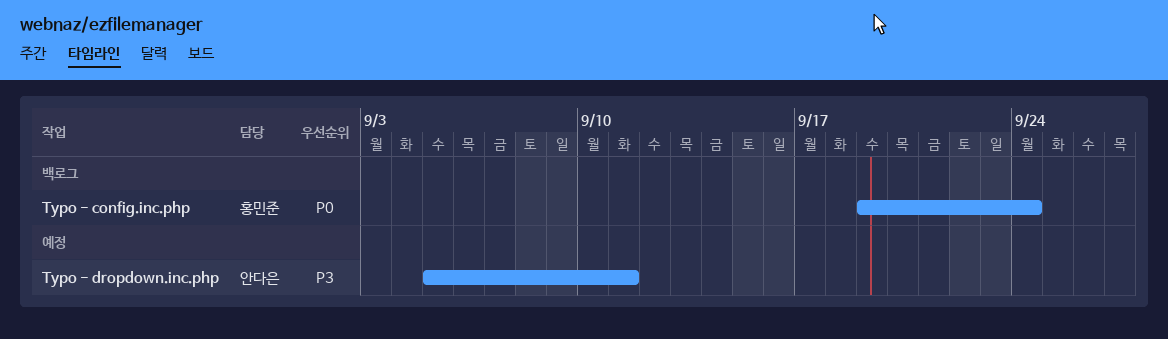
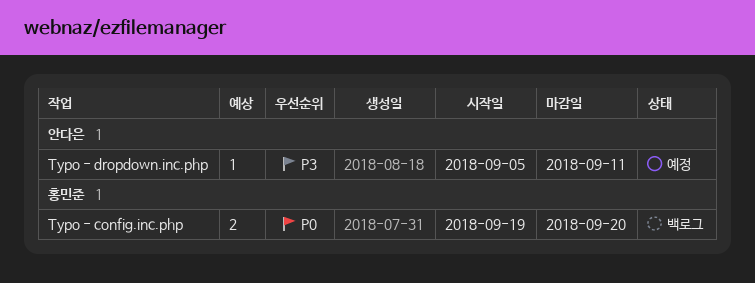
Typo - config.inc.php, due: Sep 24 -> Sep 20

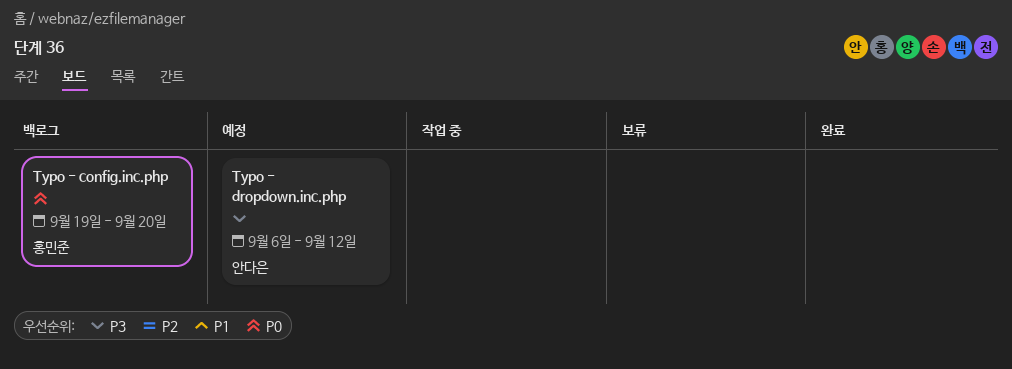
Typo - dropdown.inc.php, start: Sep 5 -> Sep 6
Typo - dropdown.inc.php, due: Sep 11 -> Sep 12

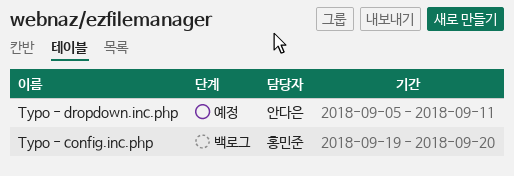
Typo - dropdown.inc.php, start: Sep 6 -> Sep 5
Typo - dropdown.inc.php, due: Sep 12 -> Sep 11

